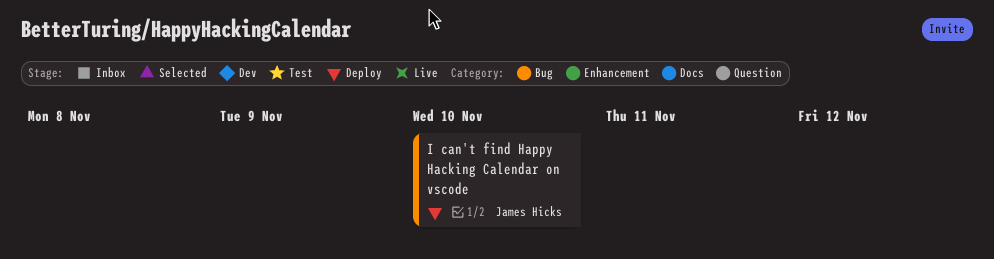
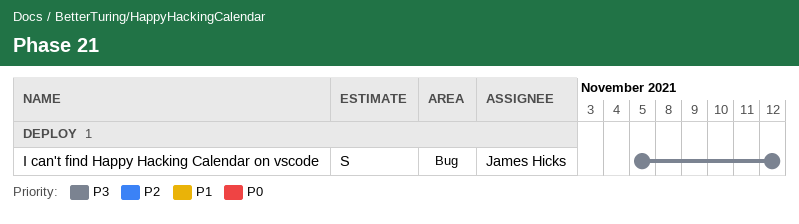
I can't find Happy Hacking Calendar on vscode, due: Nov 10 -> Nov 12

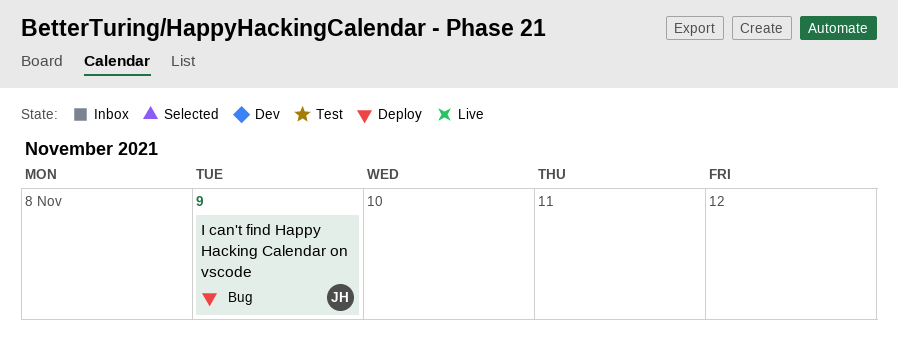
I can't find Happy Hacking Calendar on vscode, due: Nov 12 -> Nov 9

